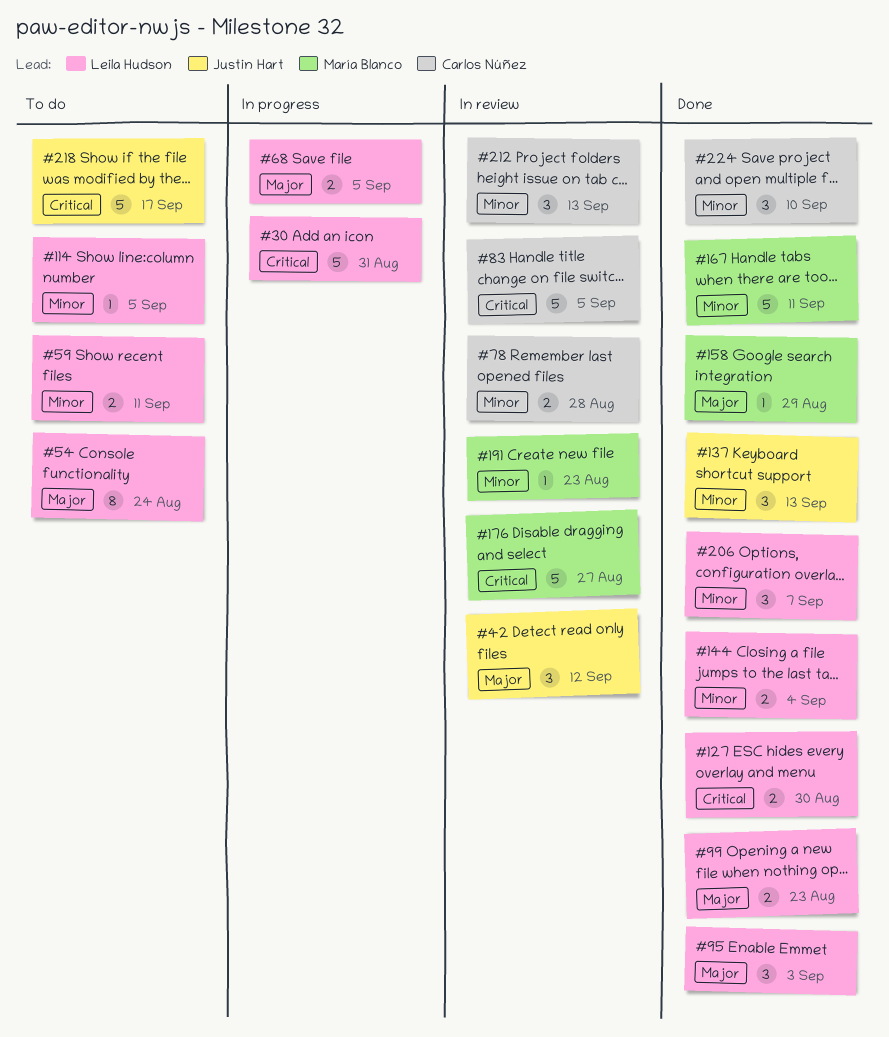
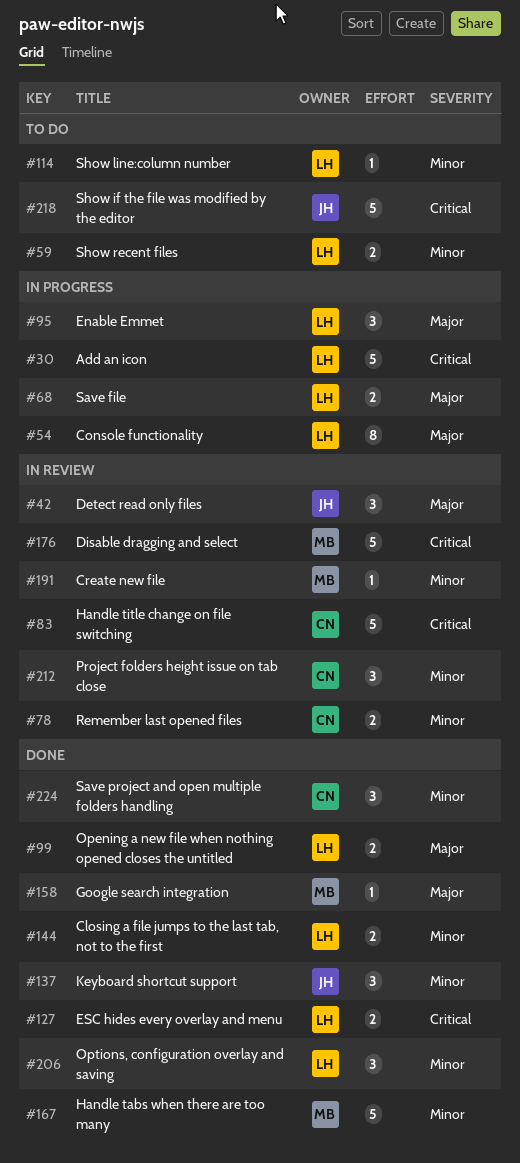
#54, status: To do -> In progress
#95, status: Done -> In progress

